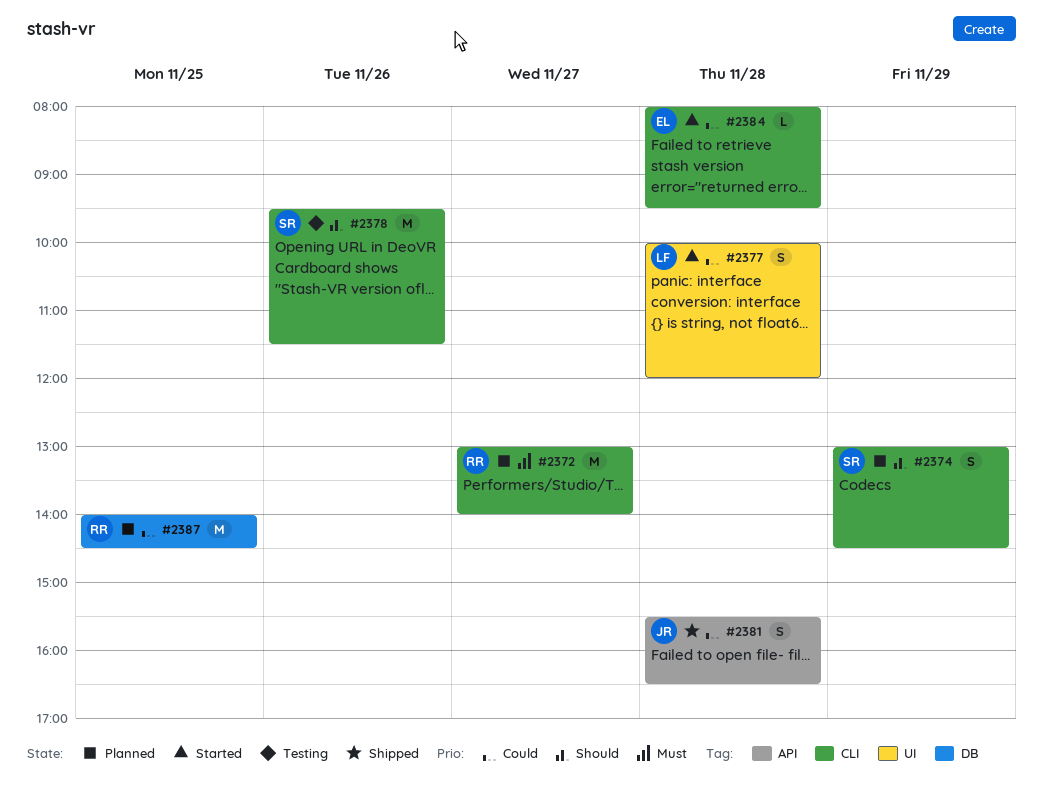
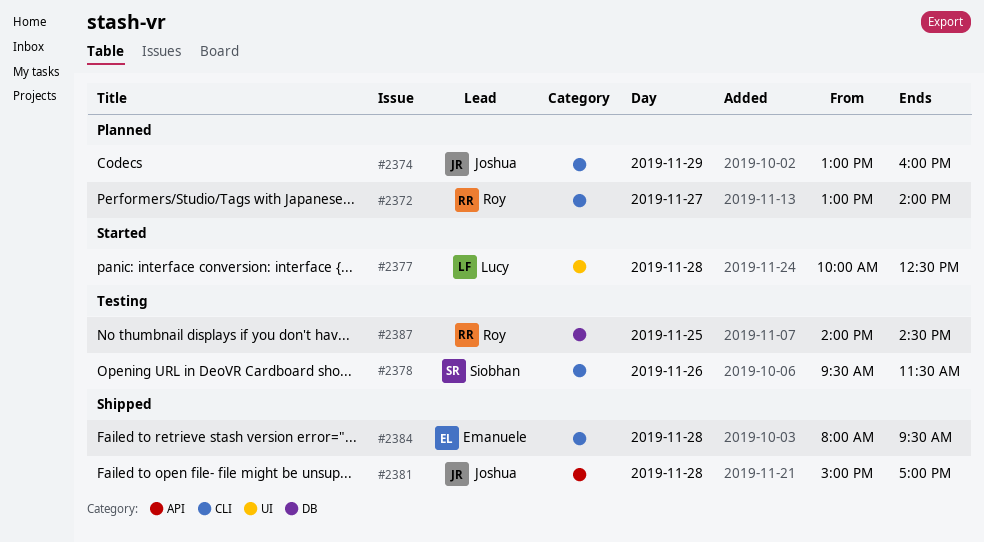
#2374, owner: Siobhan -> Joshua
#2374, ends: 14:30 -> 16:00
#2377, ends: 12:00 -> 12:30
#2381, begins: 15:30 -> 15:00
#2381, ends: 16:30 -> 17:00
#2384, status: Started -> Shipped
#2387, status: Planned -> Testing

